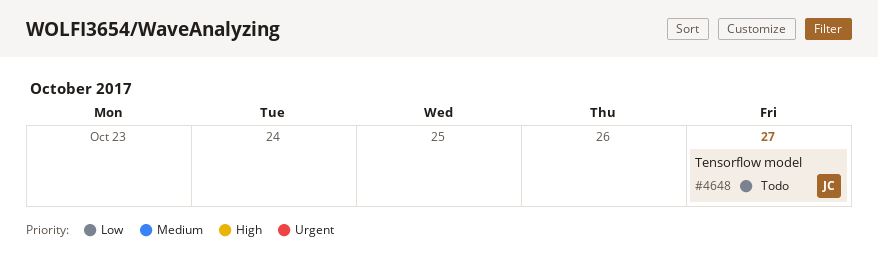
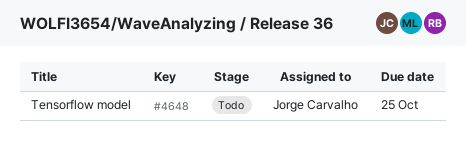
#4648, due: Oct 27 -> Oct 25

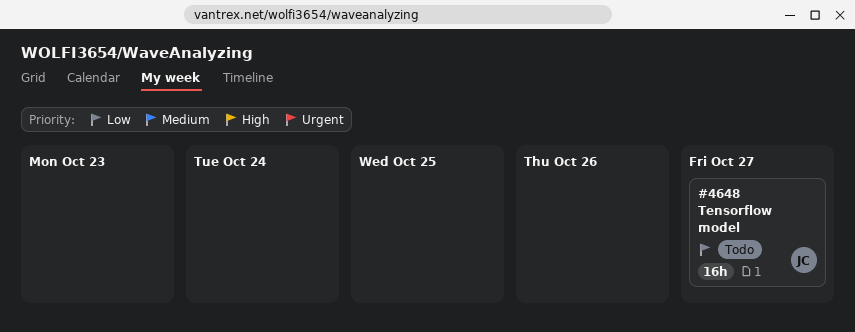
#4648, due: Oct 25 -> Oct 27

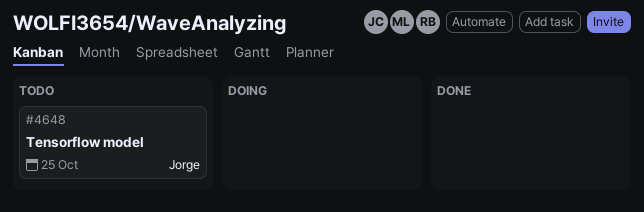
#4648, due: Oct 27 -> Oct 25

